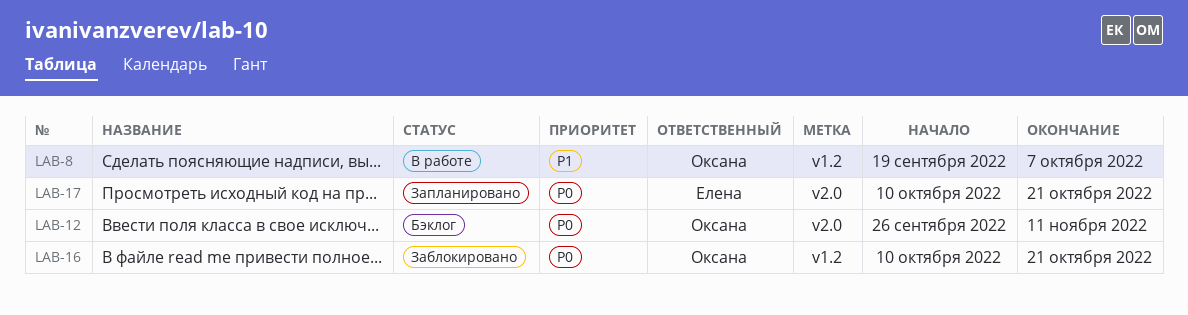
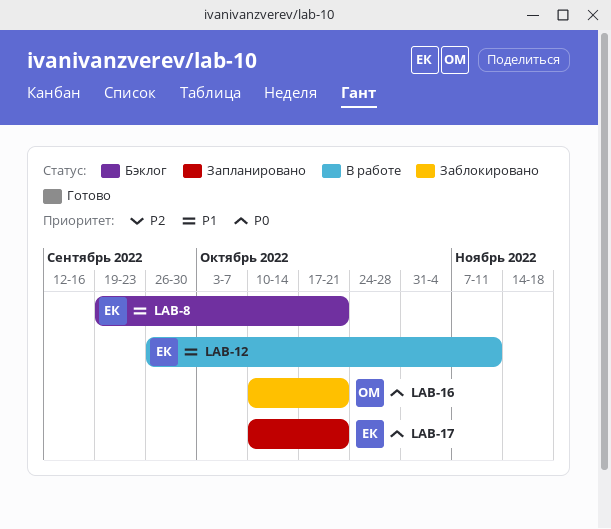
LAB-8, status: В работе -> Бэклог
LAB-8, owner: Оксана -> Елена
LAB-8, due: Oct 7 -> Oct 21
LAB-12, status: Бэклог -> В работе
LAB-12, owner: Оксана -> Елена
LAB-12, priority: P0 -> P1

